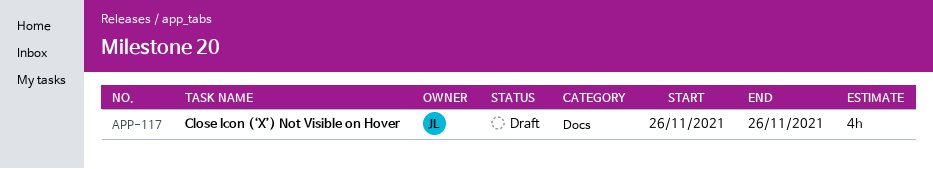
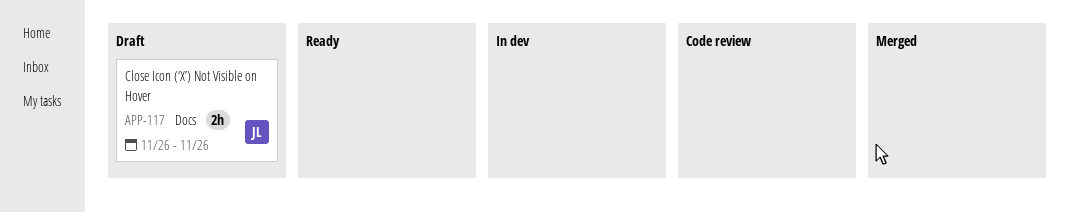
APP-117, estimate: 4h -> 2h

